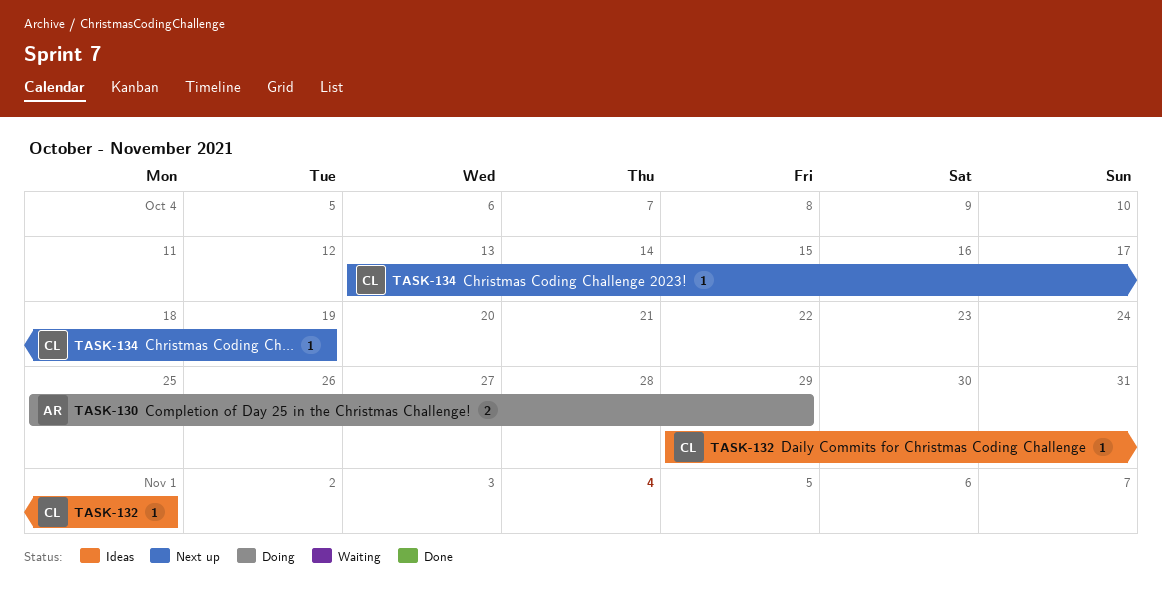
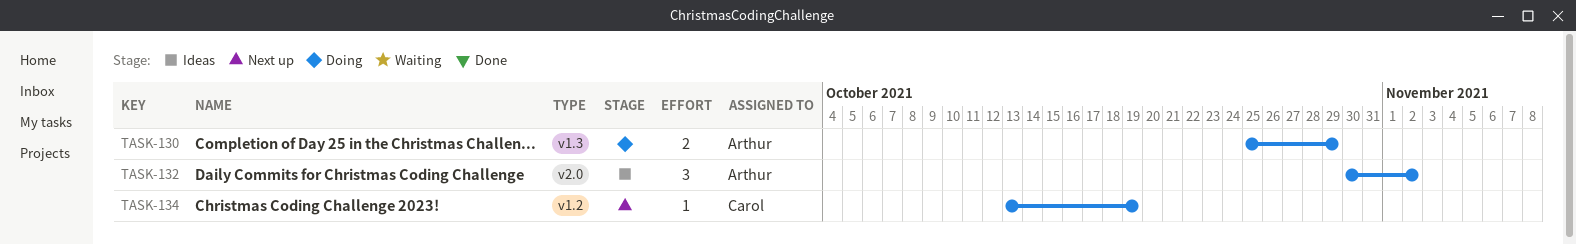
TASK-132, owner: Carol -> Arthur
TASK-132, estimate: 1 -> 3
TASK-132, start: Oct 29 -> Oct 30
TASK-132, due: Nov 1 -> Nov 2

